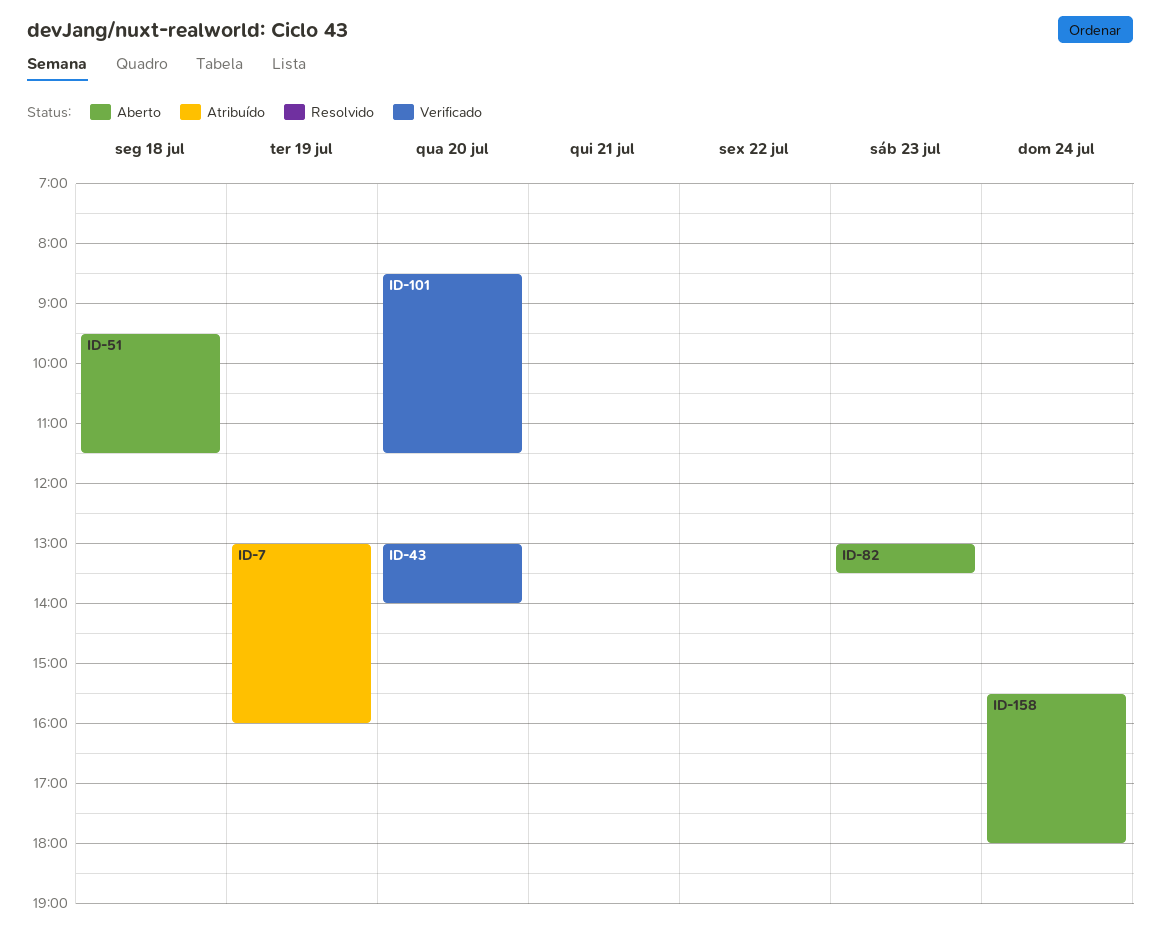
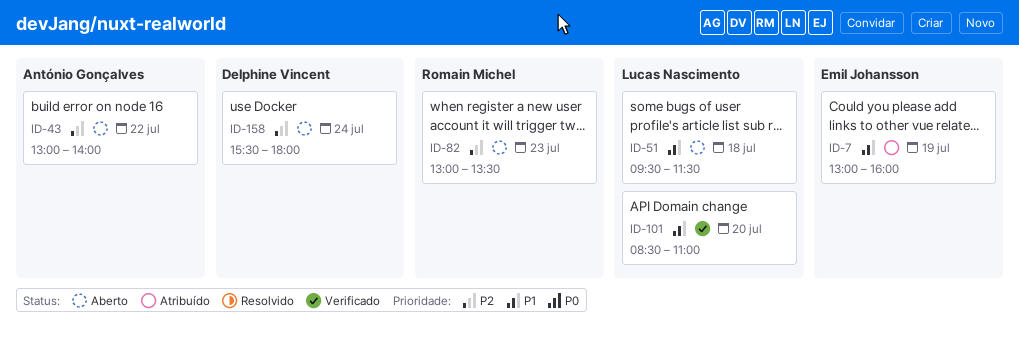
ID-43, status: Verificado -> Aberto
ID-43, day: Jul 20 -> Jul 22
ID-101, ends: 11:30 -> 11:00

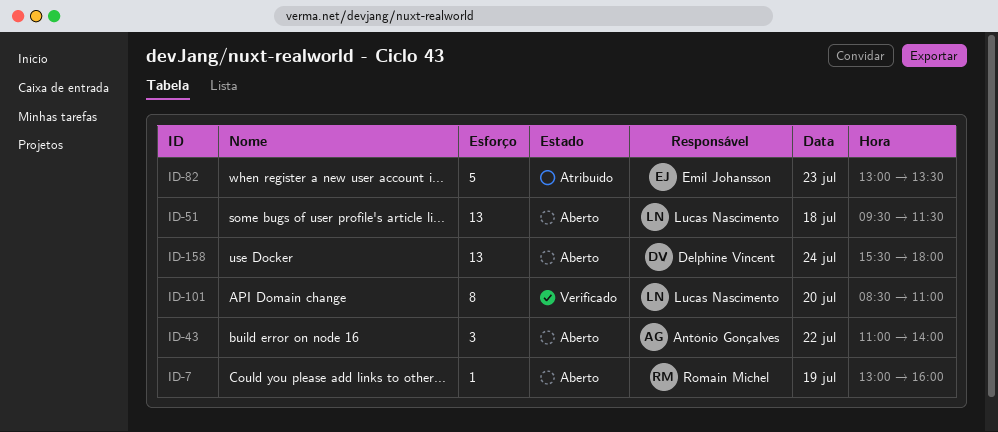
ID-7, status: Atribuído -> Aberto
ID-7, owner: Emil Johansson -> Romain Michel
ID-43, begins: 13:00 -> 11:00
ID-82, status: Aberto -> Atribuído
ID-82, owner: Romain Michel -> Emil Johansson

